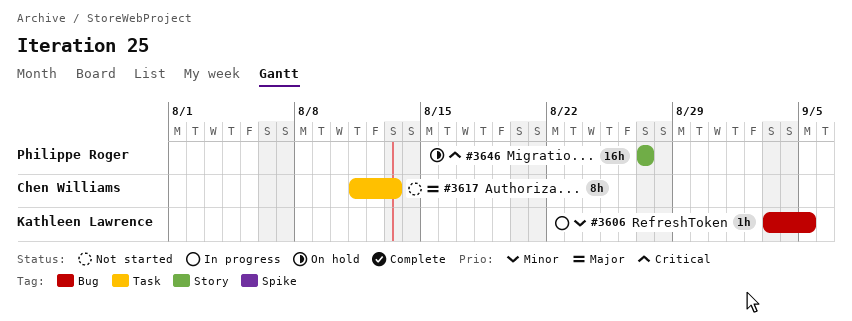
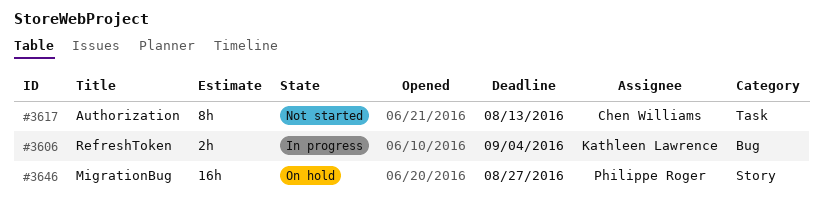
#3606, estimate: 1h -> 2h
#3606, due: Sep 5 -> Sep 4

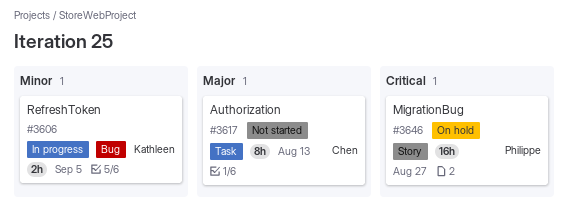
#3606, due: Sep 4 -> Sep 5

